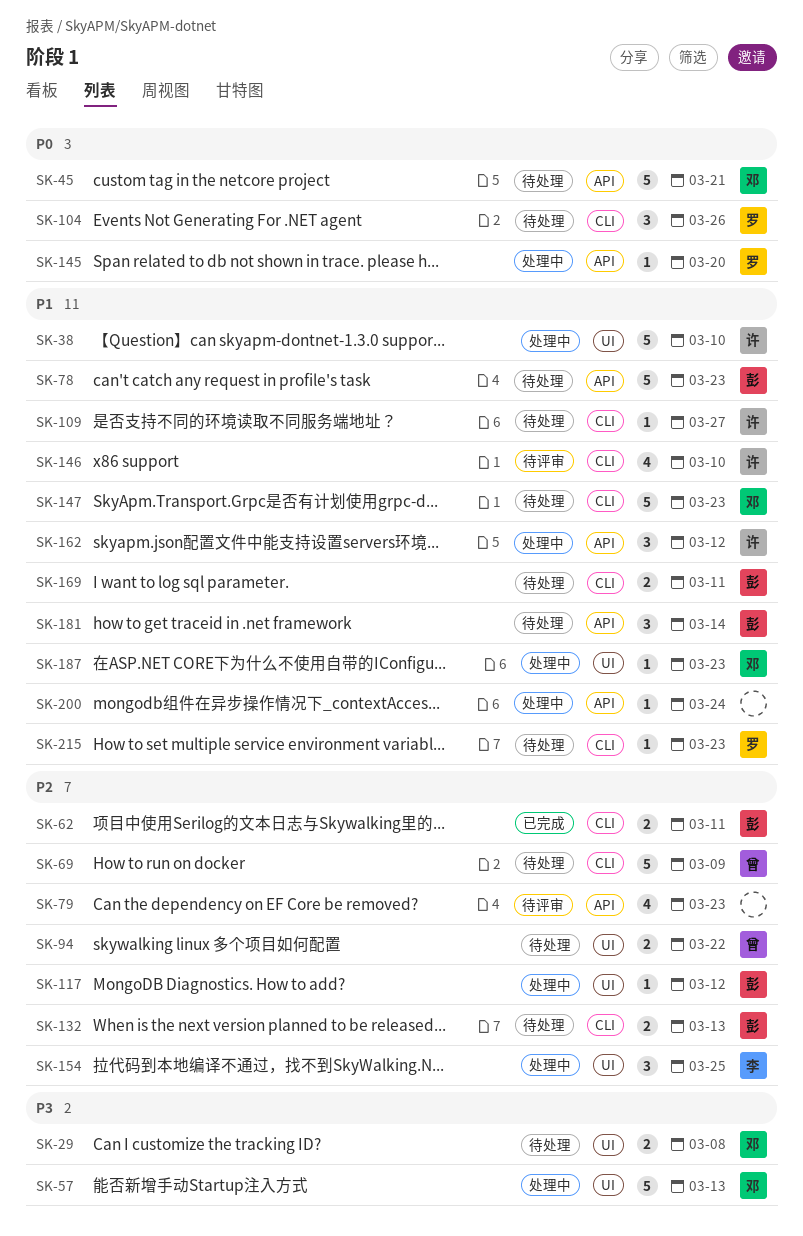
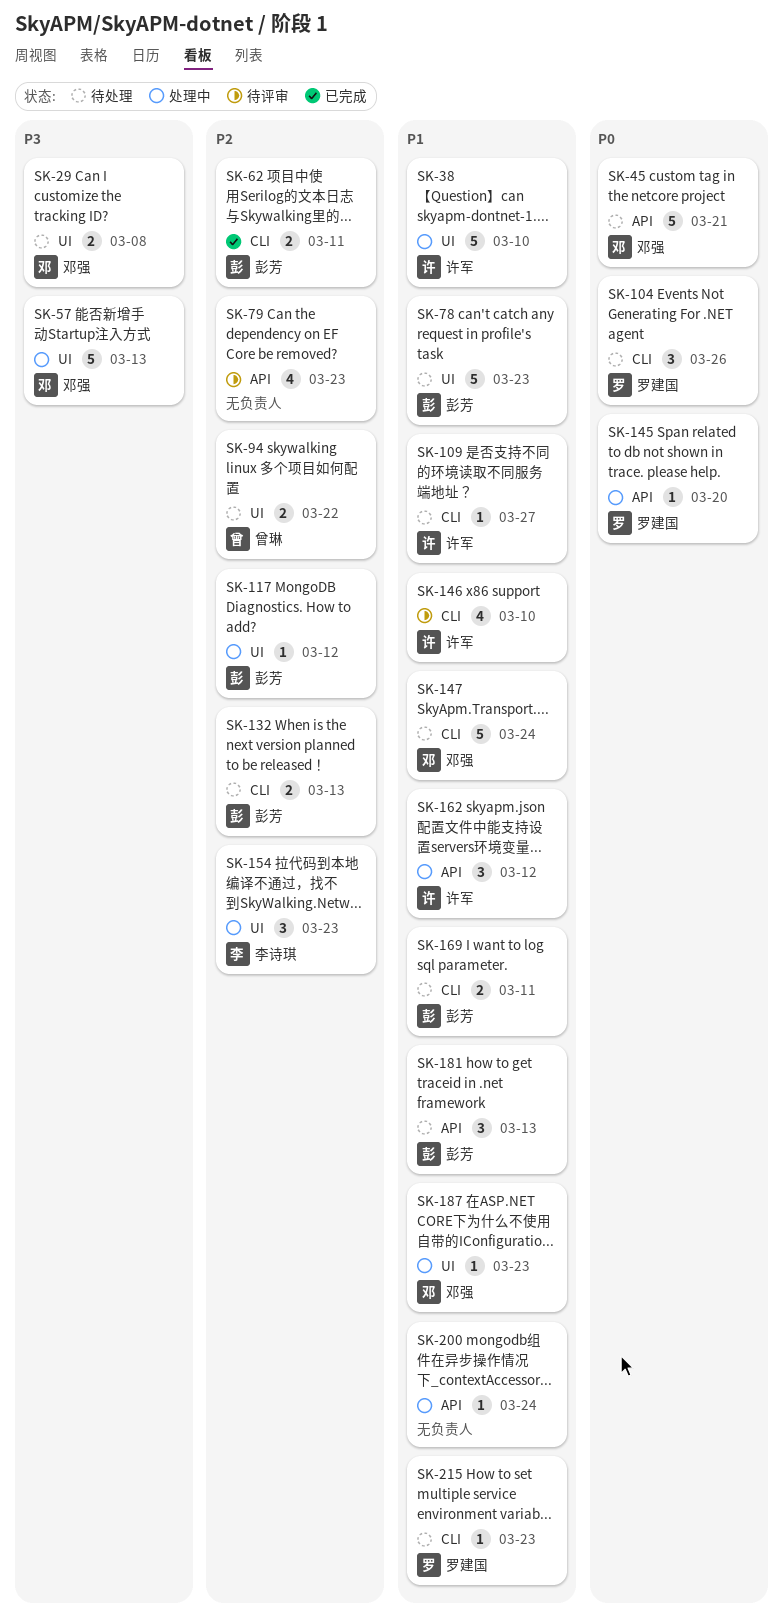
SK-69: present -> none
SK-78, label: API -> UI
SK-147, due: Mar 23 -> Mar 24
SK-154, due: Mar 25 -> Mar 23
SK-181, due: Mar 14 -> Mar 13

